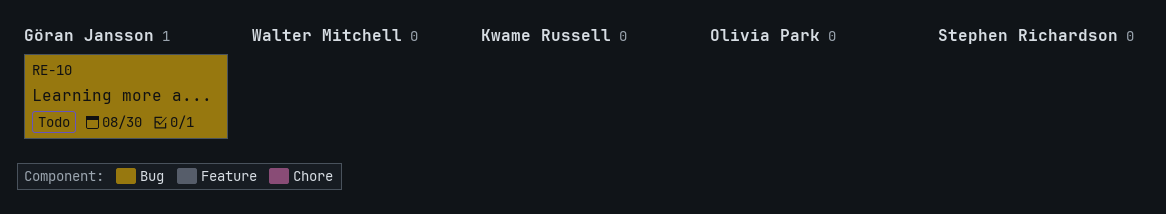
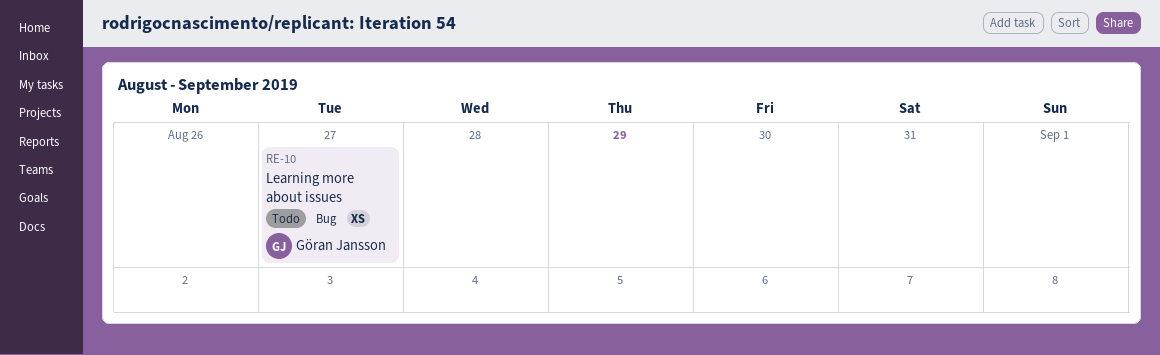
RE-10, due: Aug 30 -> Aug 27

